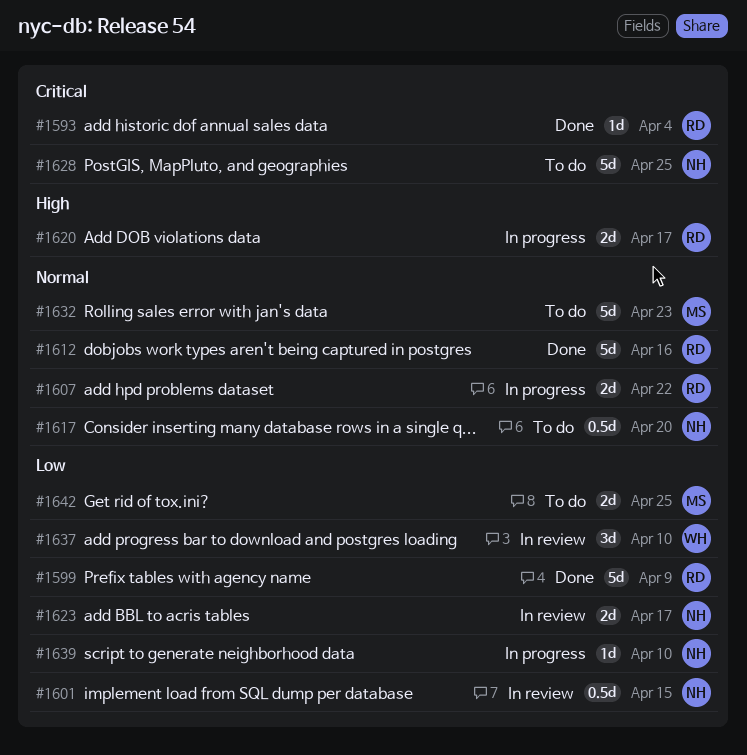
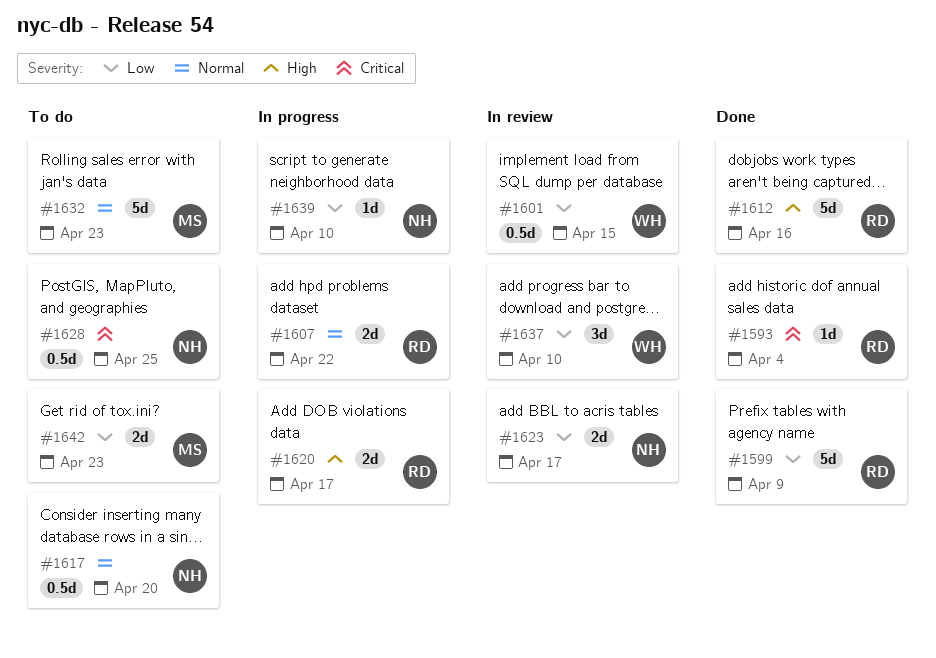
#1601, owner: NH -> WH
#1612, priority: Normal -> High
#1628, estimate: 5d -> 0.5d
#1642, due: Apr 25 -> Apr 23

